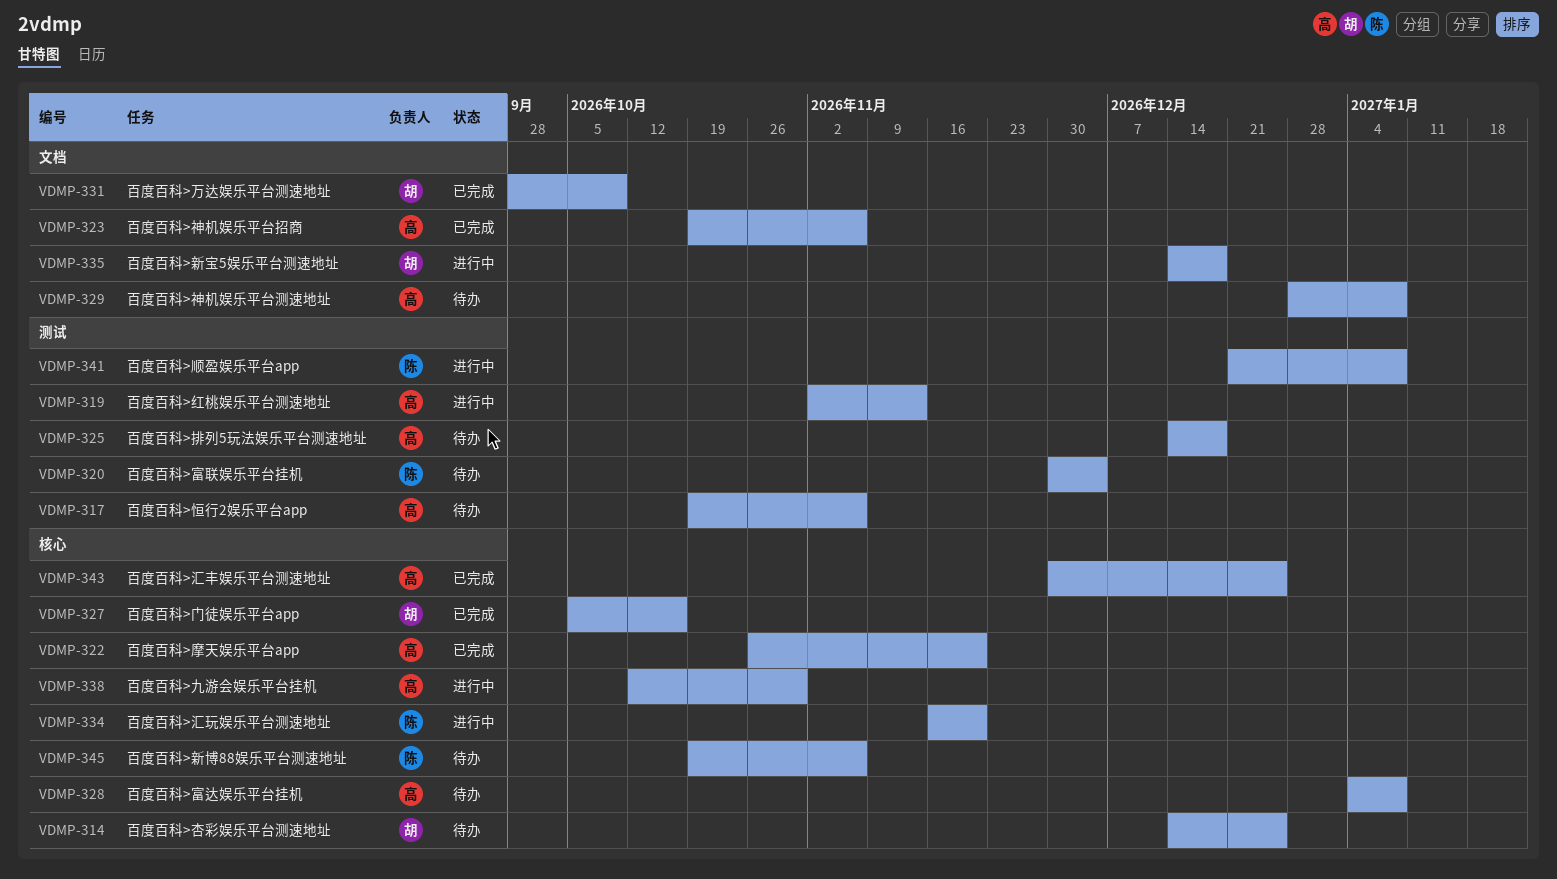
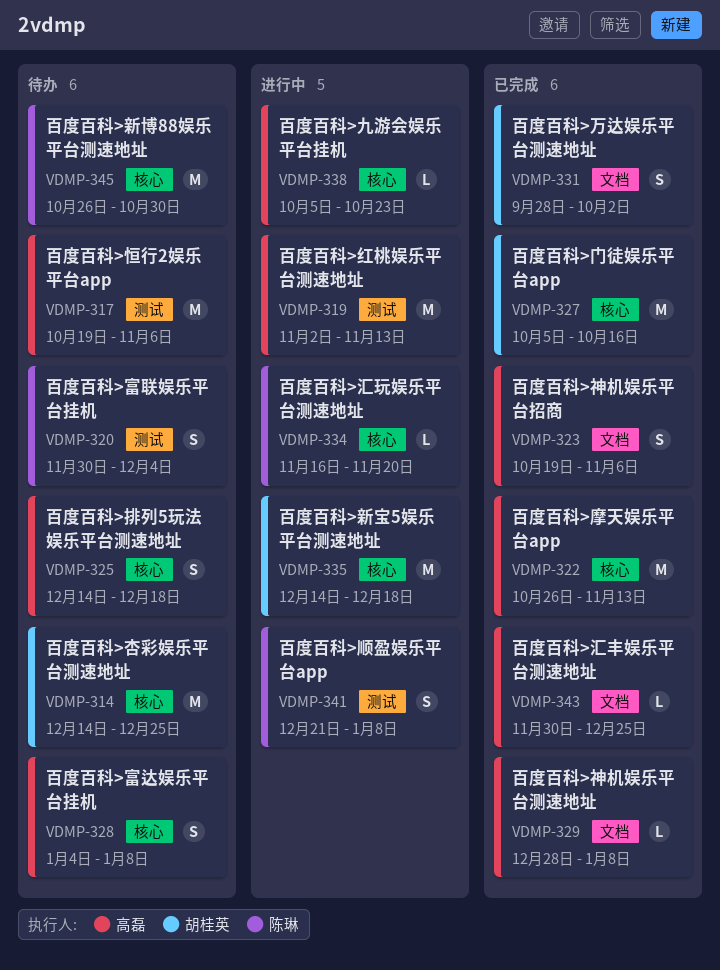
VDMP-322, due: Nov 20 -> Nov 13
VDMP-325, label: 测试 -> 核心
VDMP-329, status: 待办 -> 已完成
VDMP-331, due: Oct 9 -> Oct 2
VDMP-335, label: 文档 -> 核心
VDMP-338, start: Oct 12 -> Oct 5
VDMP-338, due: Oct 30 -> Oct 23
VDMP-343, label: 核心 -> 文档
VDMP-345, start: Oct 19 -> Oct 26
VDMP-345, due: Nov 6 -> Oct 30

